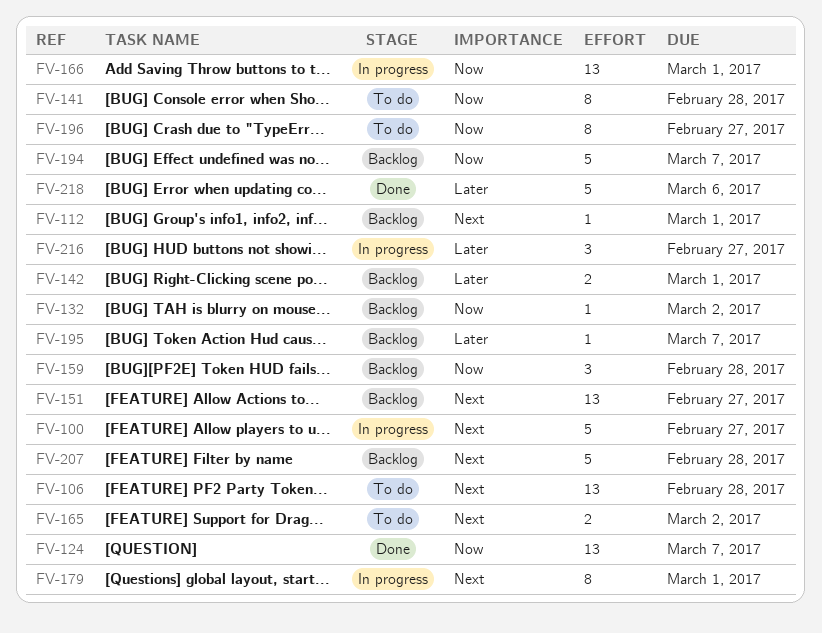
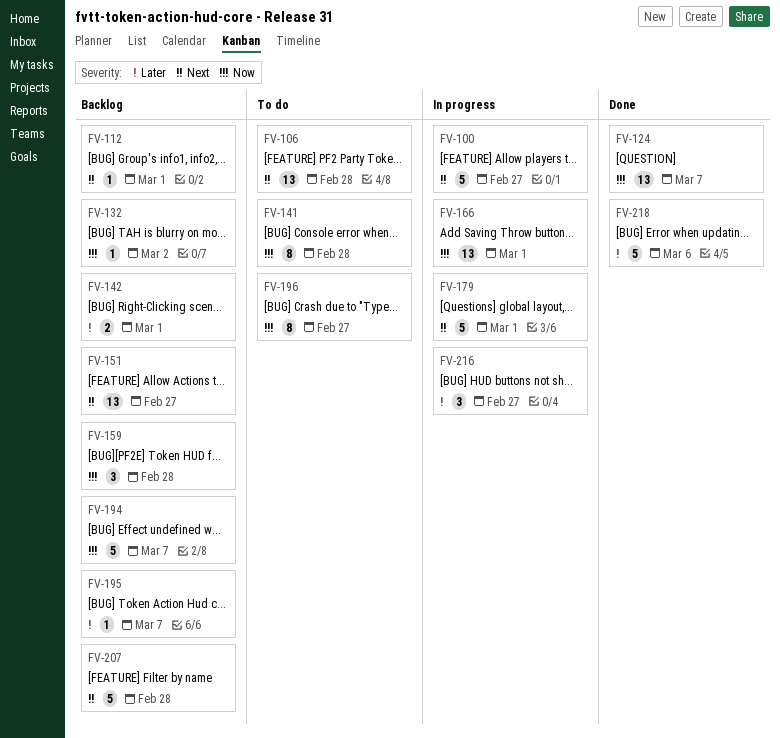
FV-165: present -> none
FV-179, estimate: 8 -> 5

